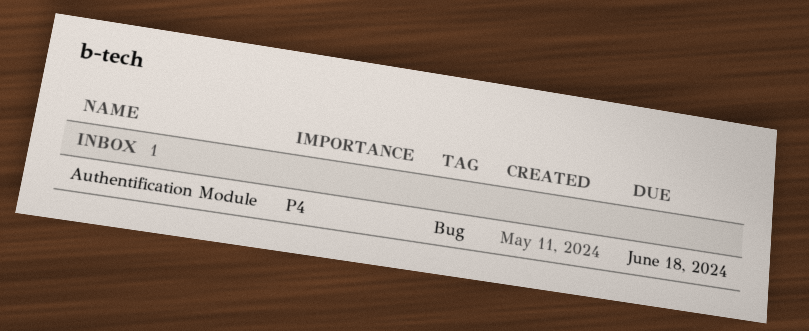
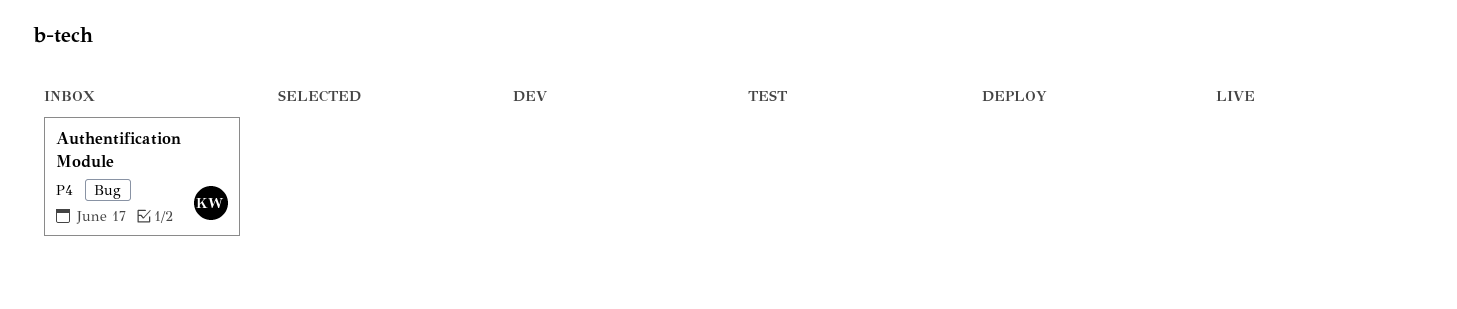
Authentification Module, due: Jun 18 -> Jun 17

